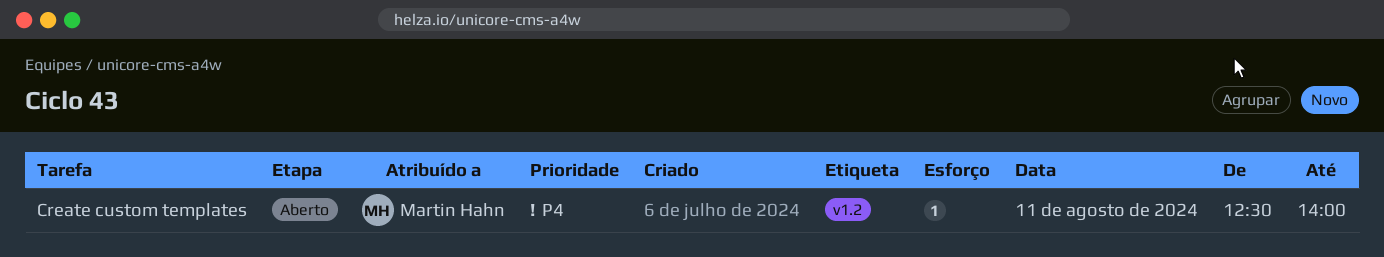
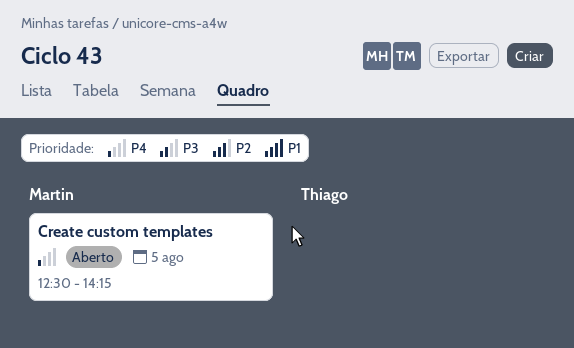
Create custom templates, day: Aug 11 -> Aug 5
Create custom templates, ends: 14:00 -> 14:15

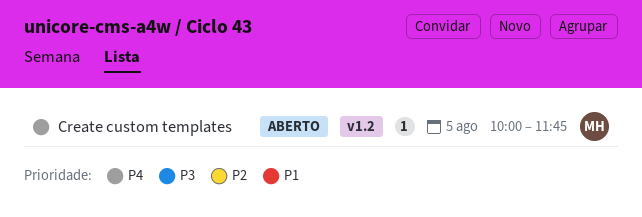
Create custom templates, begins: 12:30 -> 10:00
Create custom templates, ends: 14:15 -> 11:45

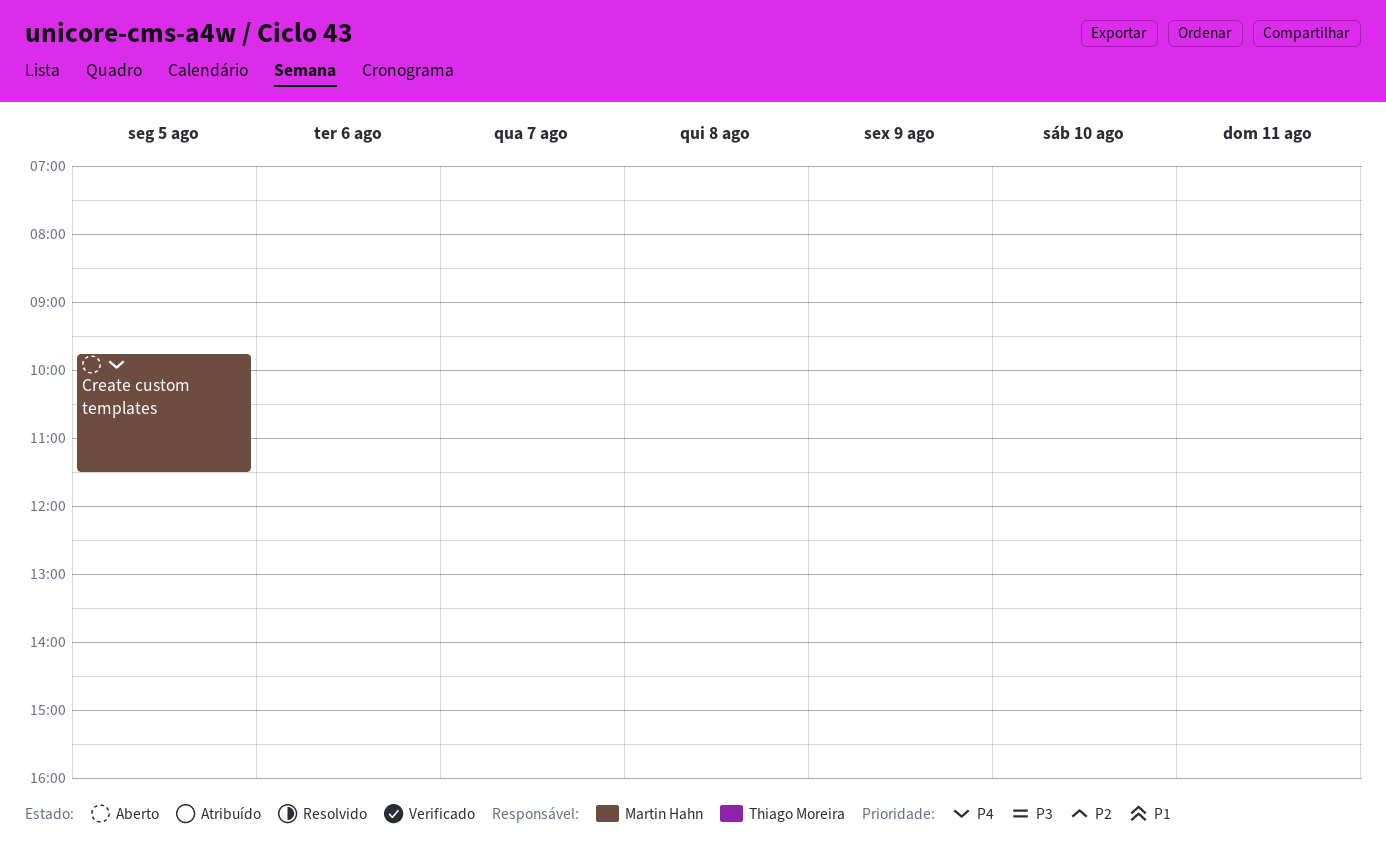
Create custom templates, begins: 10:00 -> 09:45
Create custom templates, ends: 11:45 -> 11:30

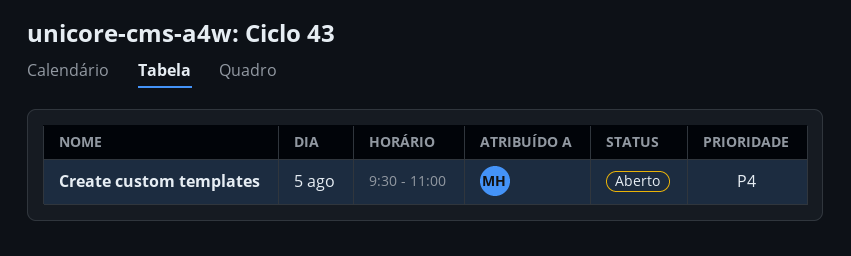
Create custom templates, begins: 09:45 -> 09:30
Create custom templates, ends: 11:30 -> 11:00

